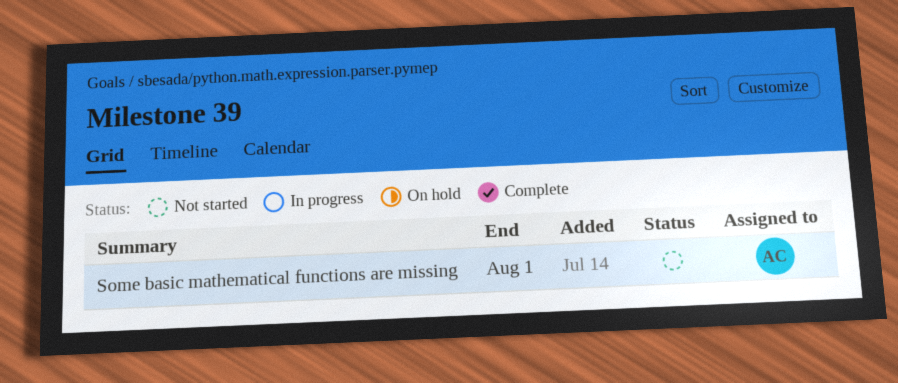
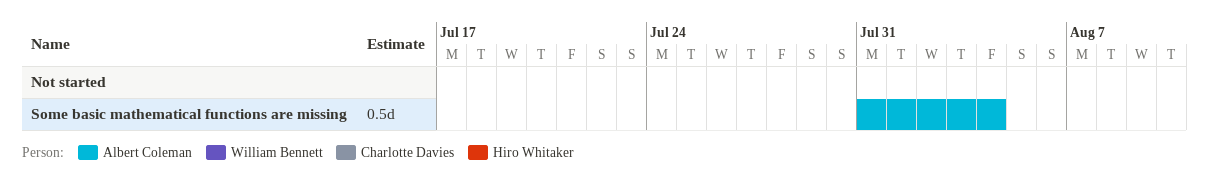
Some basic mathematical functions are missing, due: Aug 1 -> Aug 4

